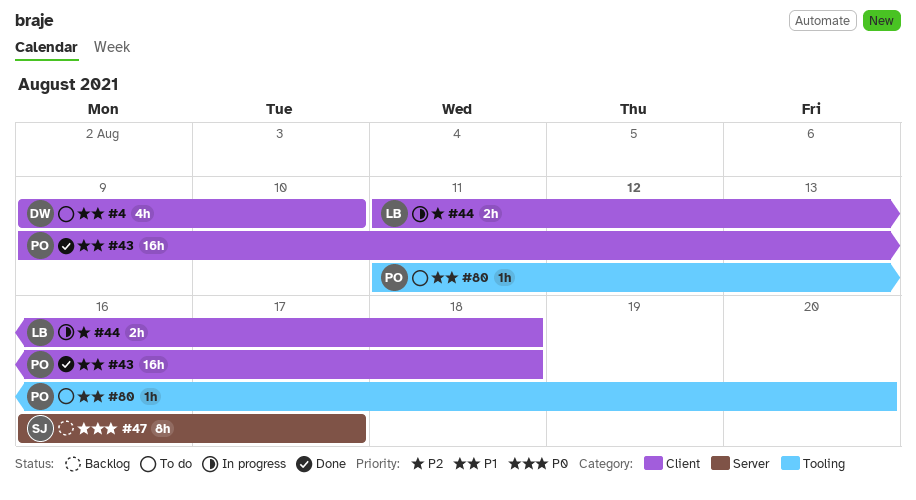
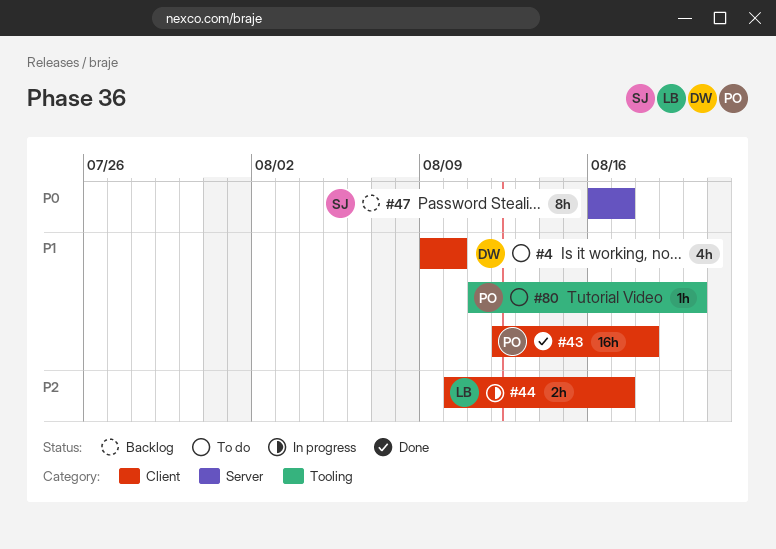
#43, start: Aug 9 -> Aug 12
#44, start: Aug 11 -> Aug 10
#44, due: Aug 18 -> Aug 17

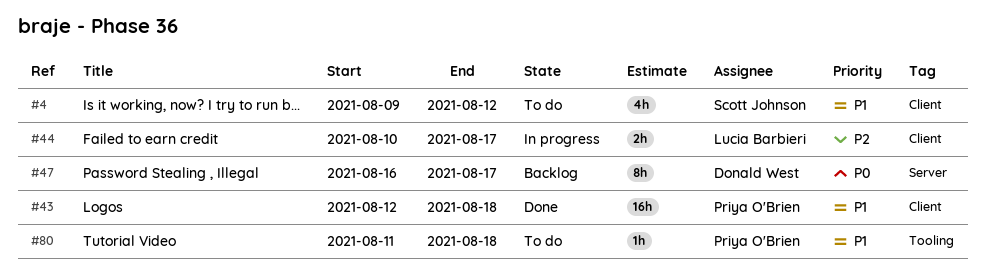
#4, owner: Donald West -> Scott Johnson
#4, due: Aug 10 -> Aug 12
#47, owner: Scott Johnson -> Donald West
#80, due: Aug 20 -> Aug 18

